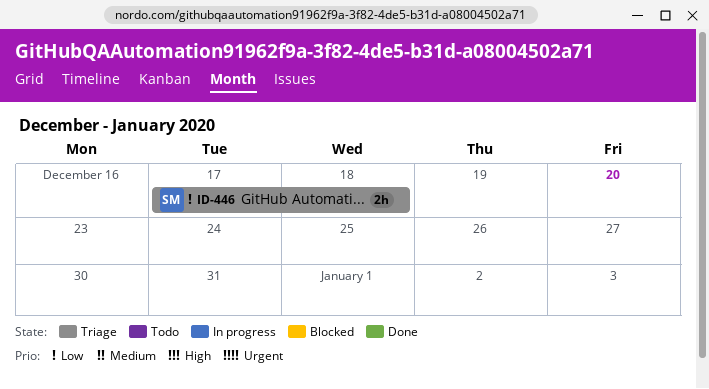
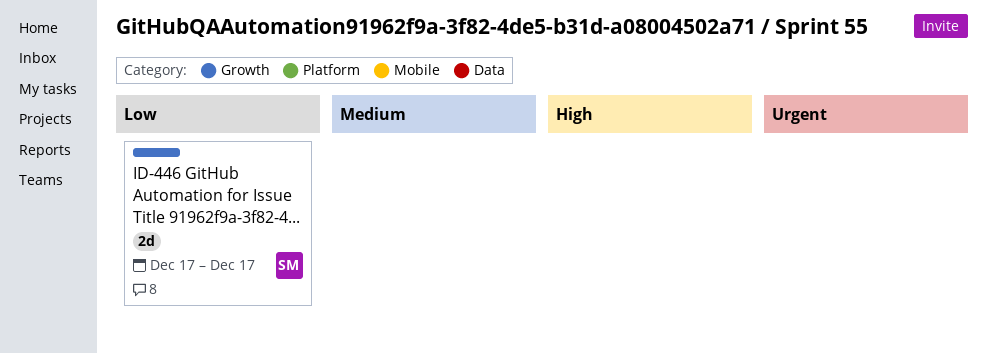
ID-446, estimate: 2h -> 2d
ID-446, due: Dec 18 -> Dec 17

